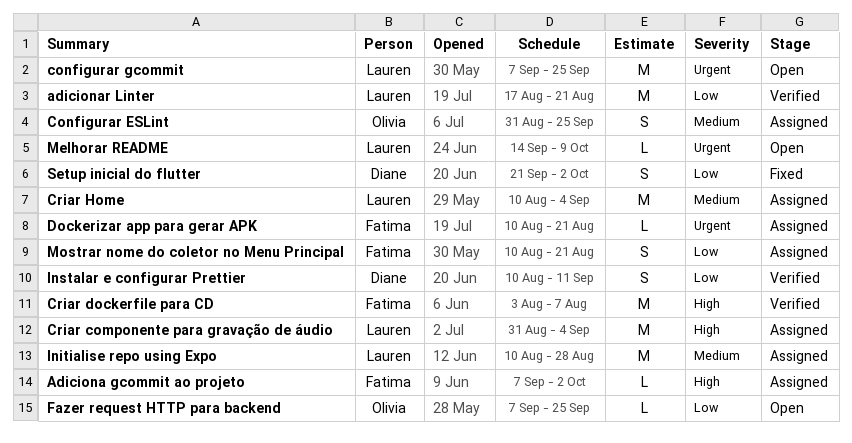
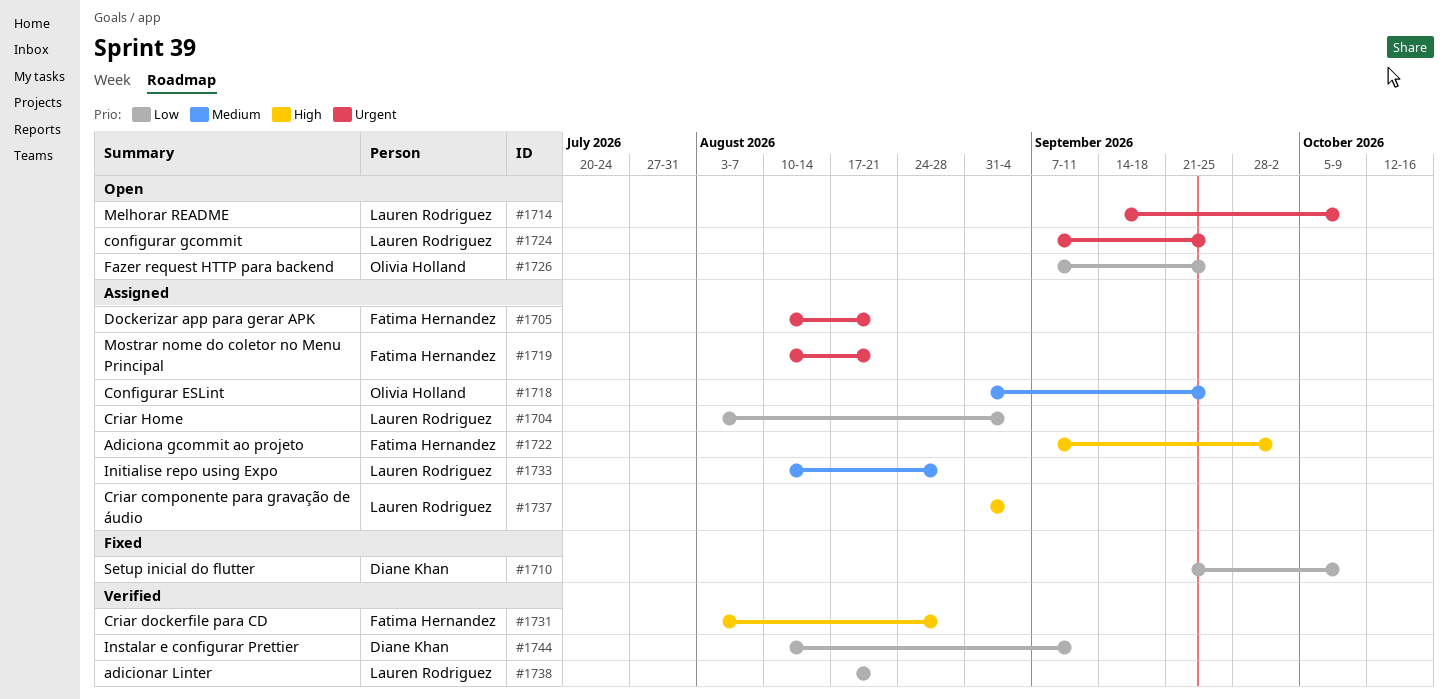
Criar dockerfile para CD, due: Aug 7 -> Aug 28
Criar Home, priority: Medium -> Low
Criar Home, start: Aug 10 -> Aug 3
Mostrar nome do coletor no Menu Principal, priority: Low -> Urgent
Setup inicial do flutter, due: Oct 2 -> Oct 9

